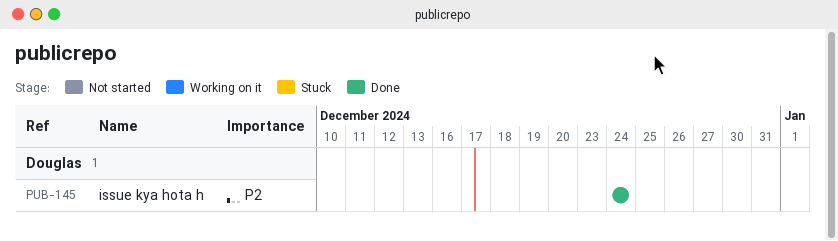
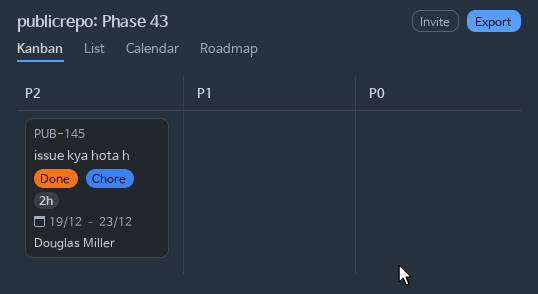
PUB-145, start: Dec 24 -> Dec 19
PUB-145, due: Dec 24 -> Dec 23

